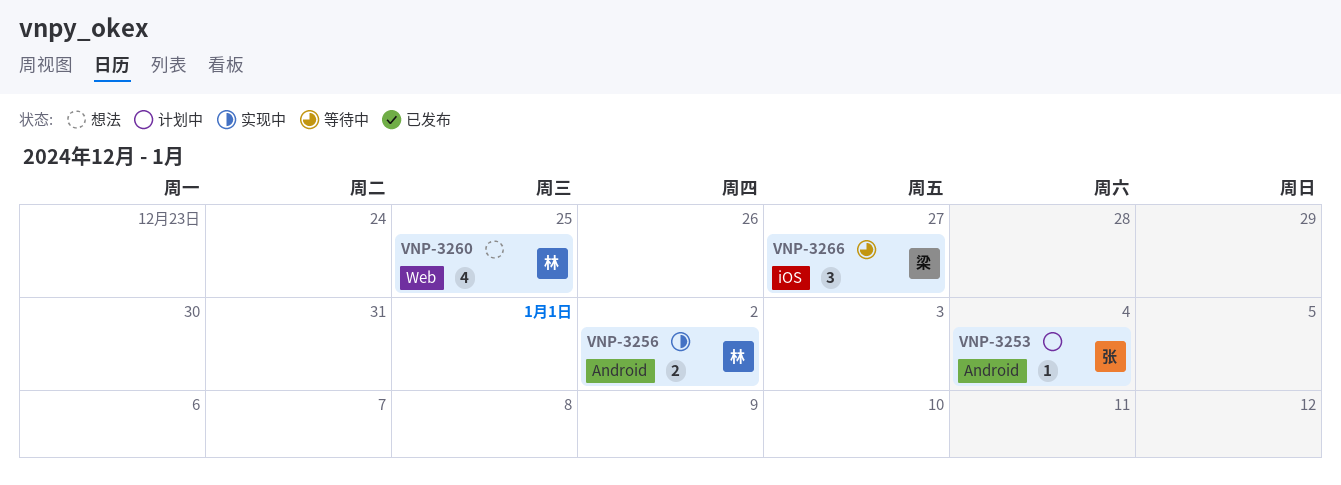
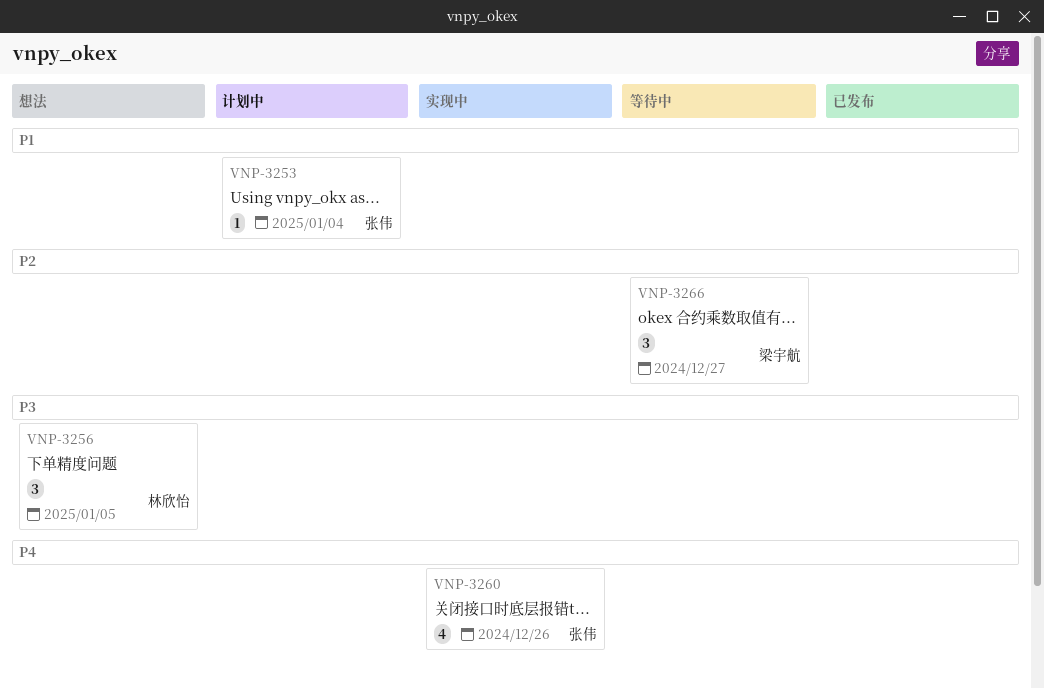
VNP-3256, status: 实现中 -> 想法
VNP-3256, estimate: 2 -> 3
VNP-3256, due: Jan 2 -> Jan 5
VNP-3260, status: 想法 -> 实现中
VNP-3260, owner: 林欣怡 -> 张伟
VNP-3260, due: Dec 25 -> Dec 26

